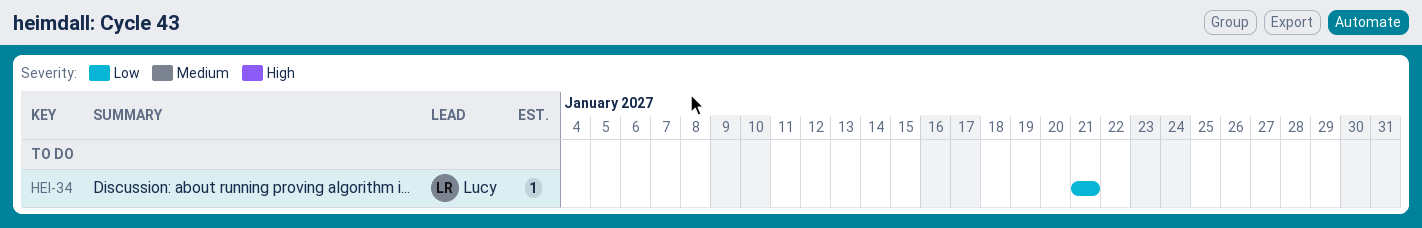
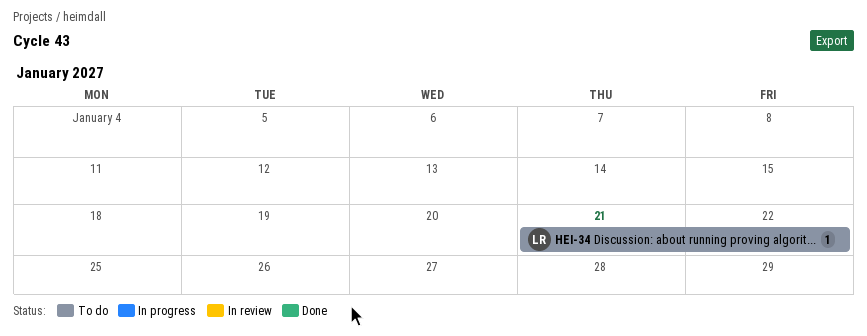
HEI-34, due: Jan 21 -> Jan 22

